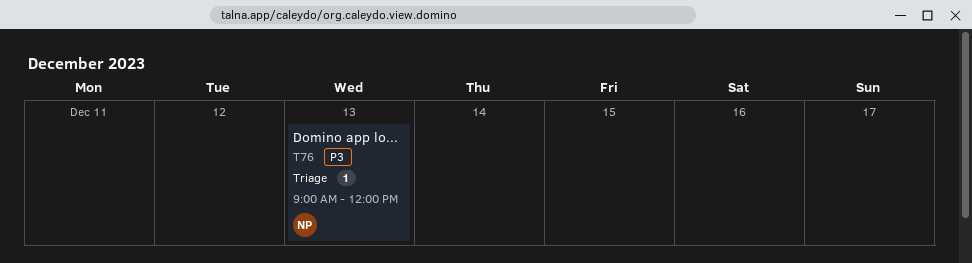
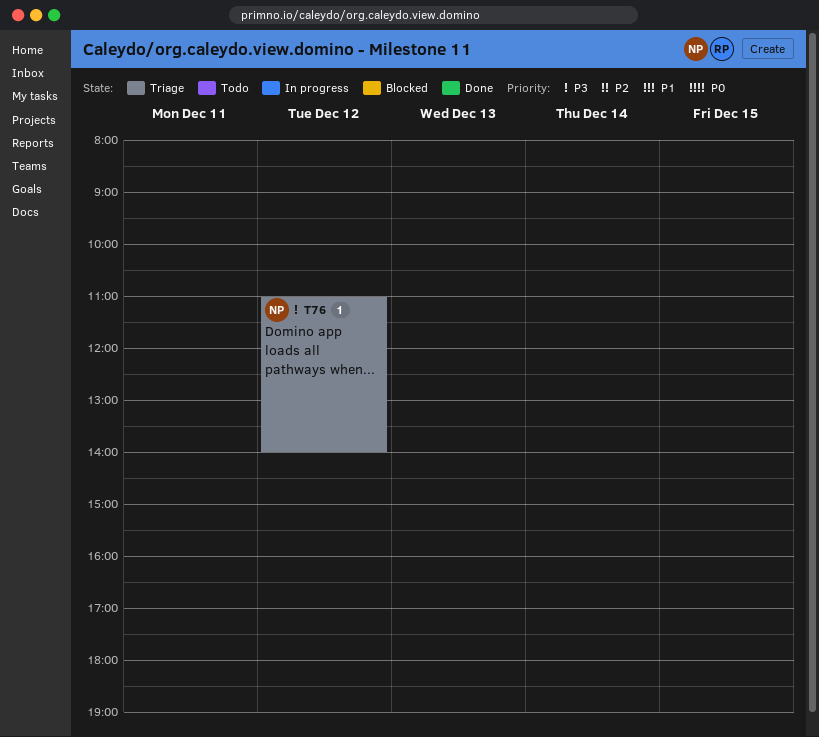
T76, day: Dec 13 -> Dec 12
T76, begins: 09:00 -> 11:00
T76, ends: 12:00 -> 14:00

